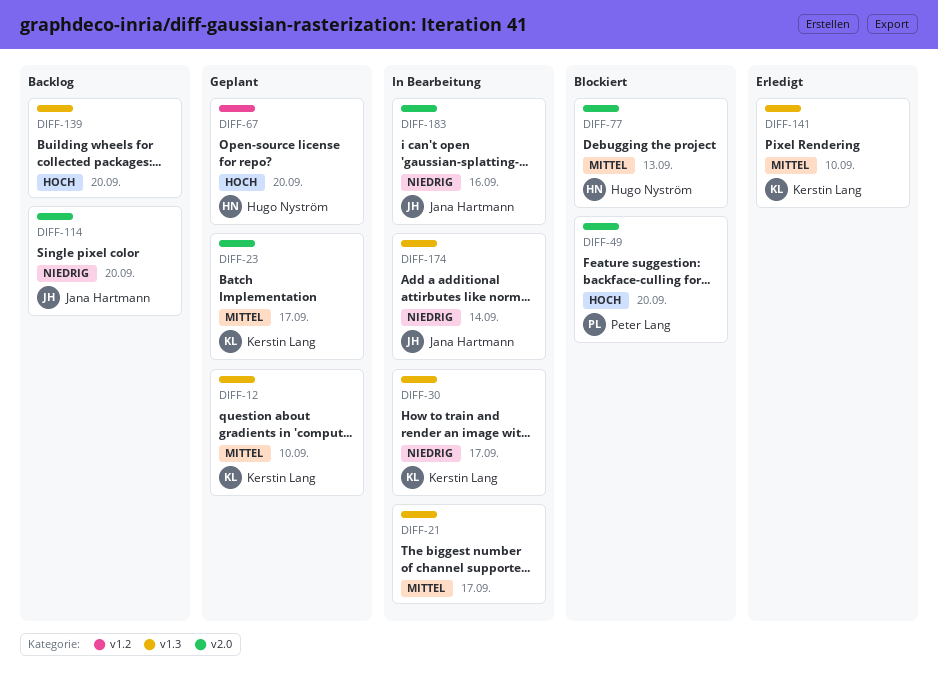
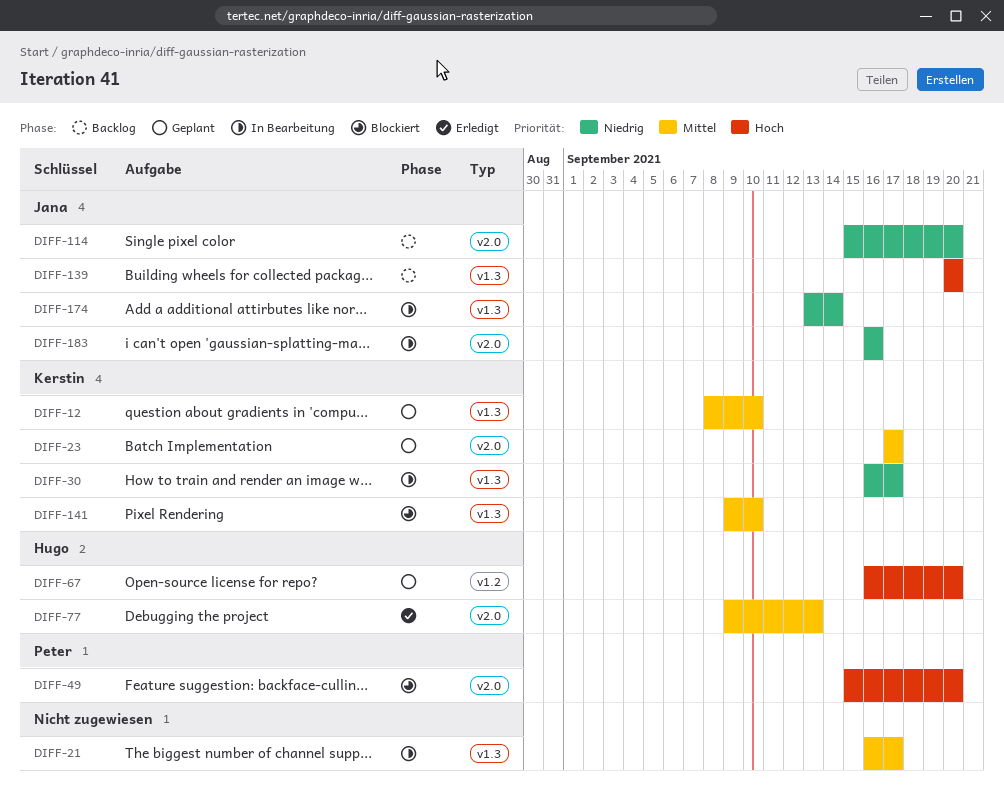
DIFF-77, status: Blockiert -> Erledigt
DIFF-139, owner: none -> Jana Hartmann
DIFF-141, status: Erledigt -> Blockiert

